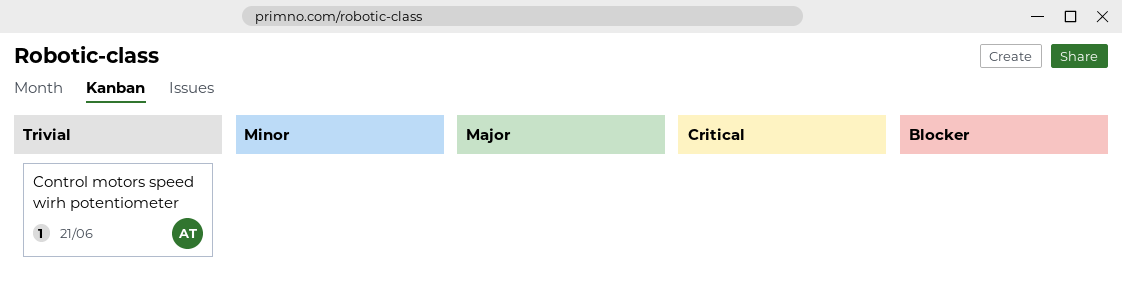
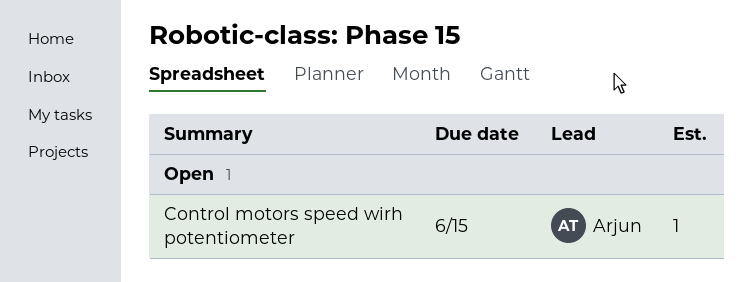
Control motors speed wirh potentiometer, due: Jun 21 -> Jun 15

